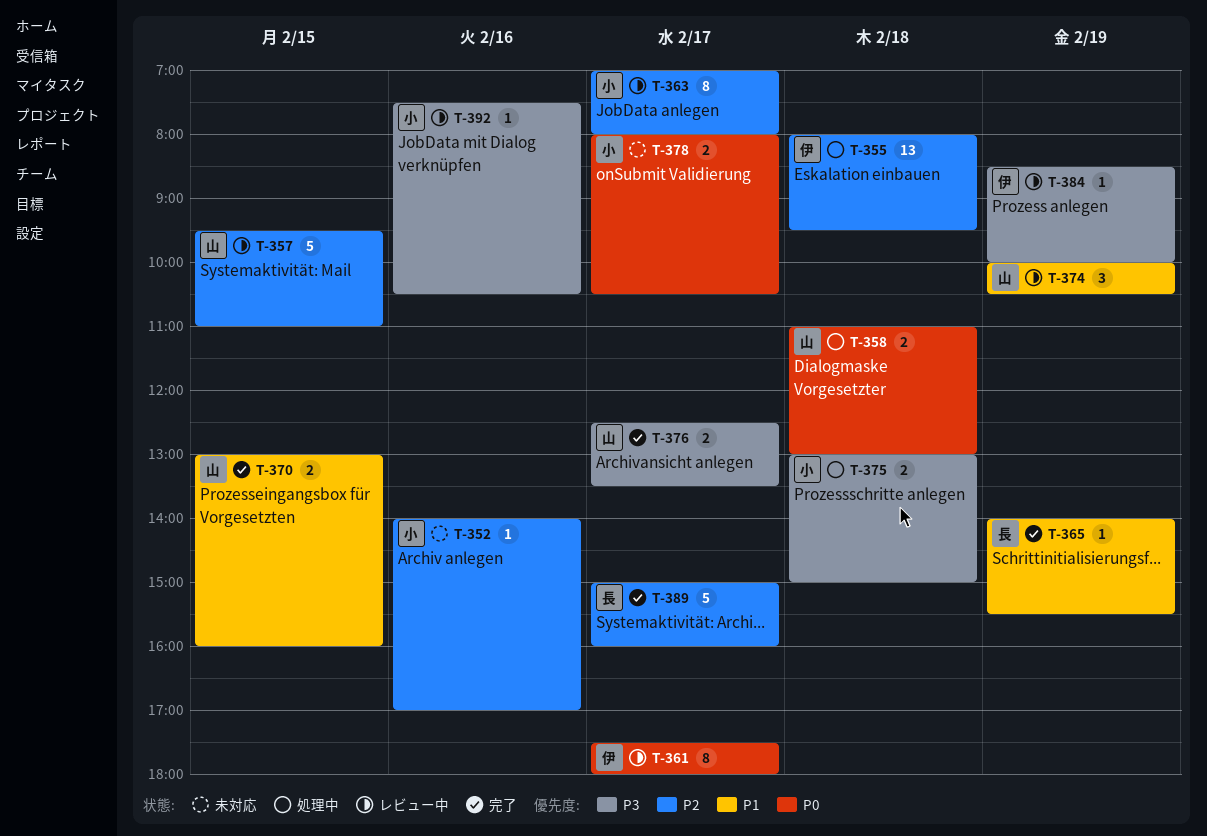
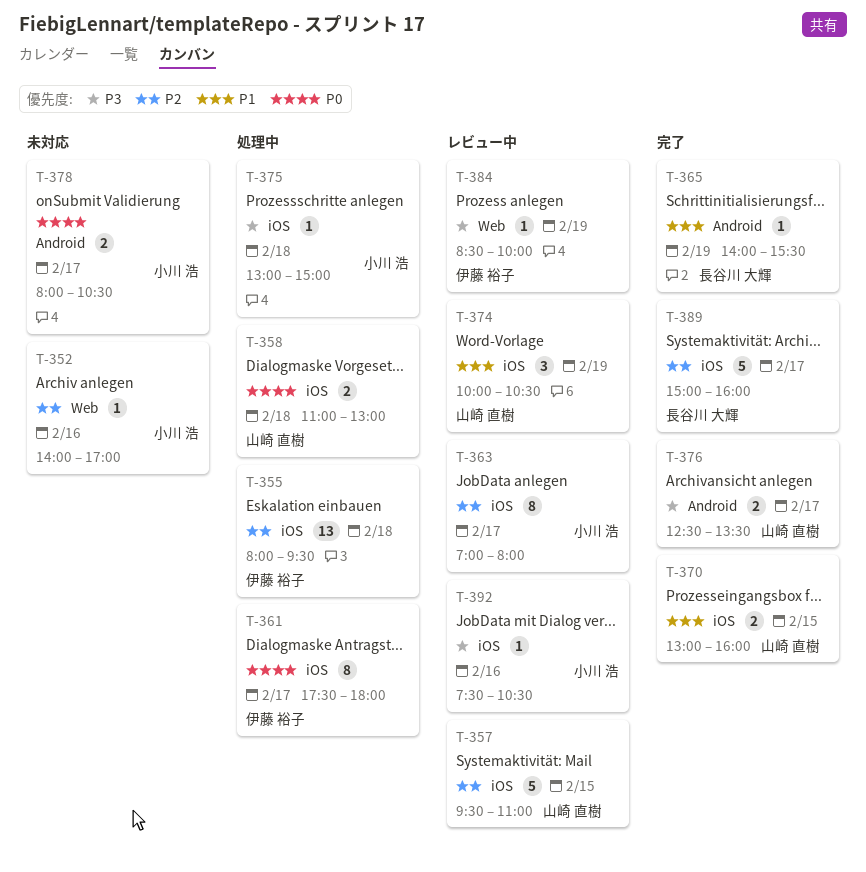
T-361, status: レビュー中 -> 処理中
T-375, estimate: 2 -> 1

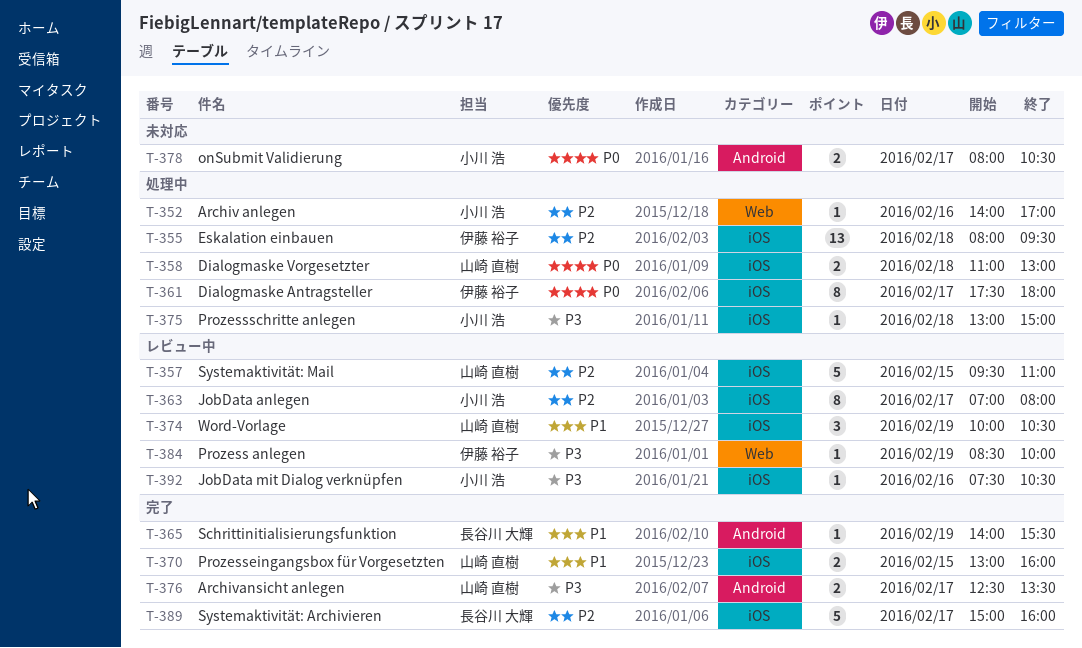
T-352, status: 未対応 -> 処理中

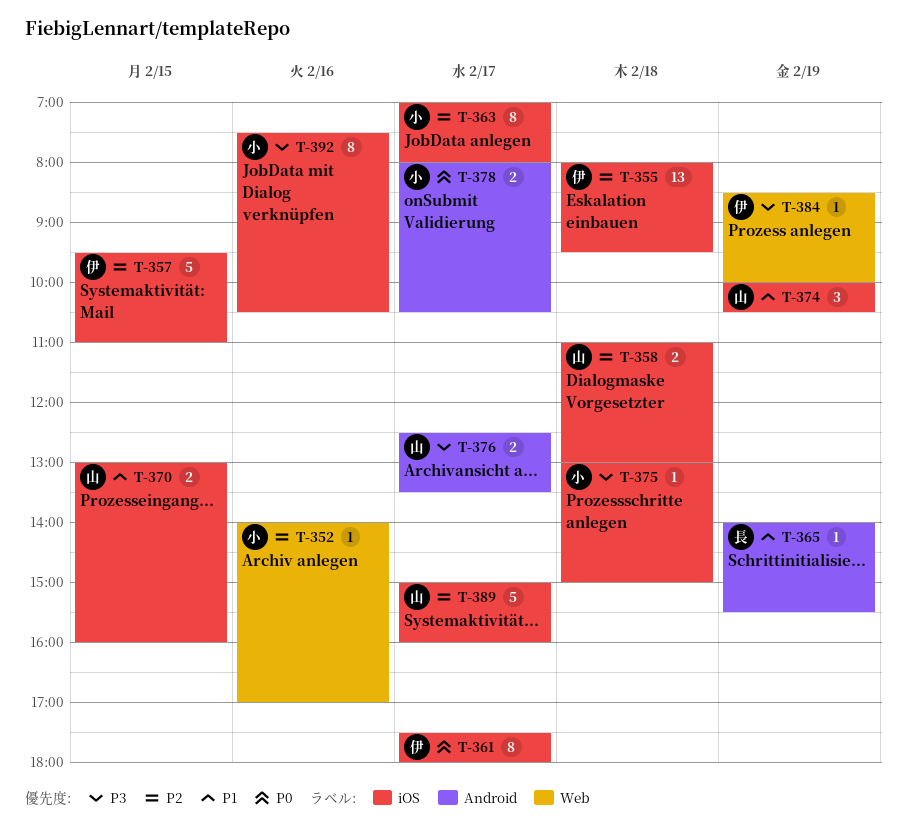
T-357, owner: 山崎 直樹 -> 伊藤 裕子
T-358, priority: P0 -> P2
T-389, owner: 長谷川 大輝 -> 山崎 直樹
T-392, estimate: 1 -> 8

